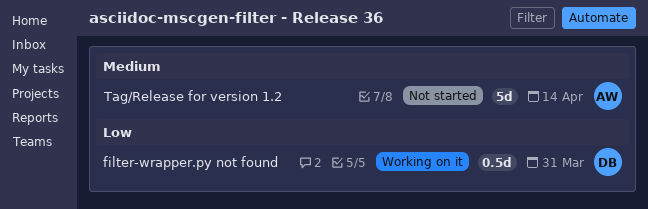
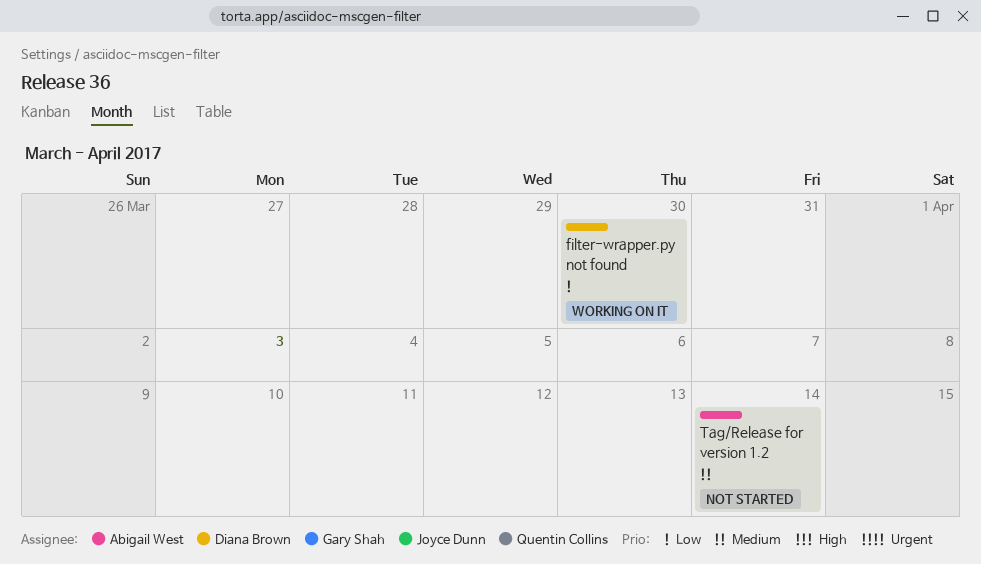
filter-wrapper.py not found, due: Mar 31 -> Mar 30

